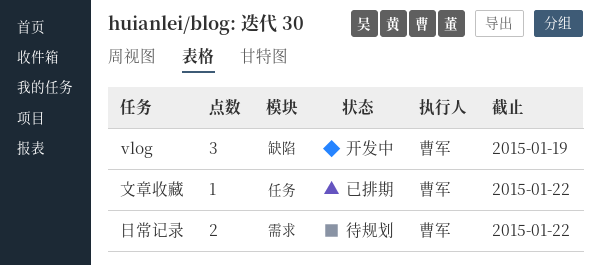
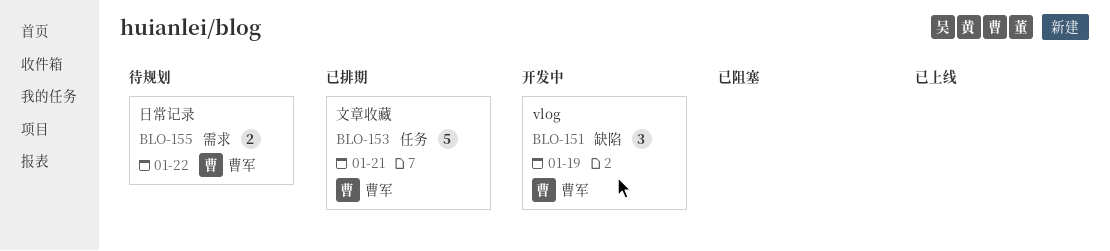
文章收藏, estimate: 1 -> 5
文章收藏, due: Jan 22 -> Jan 21

